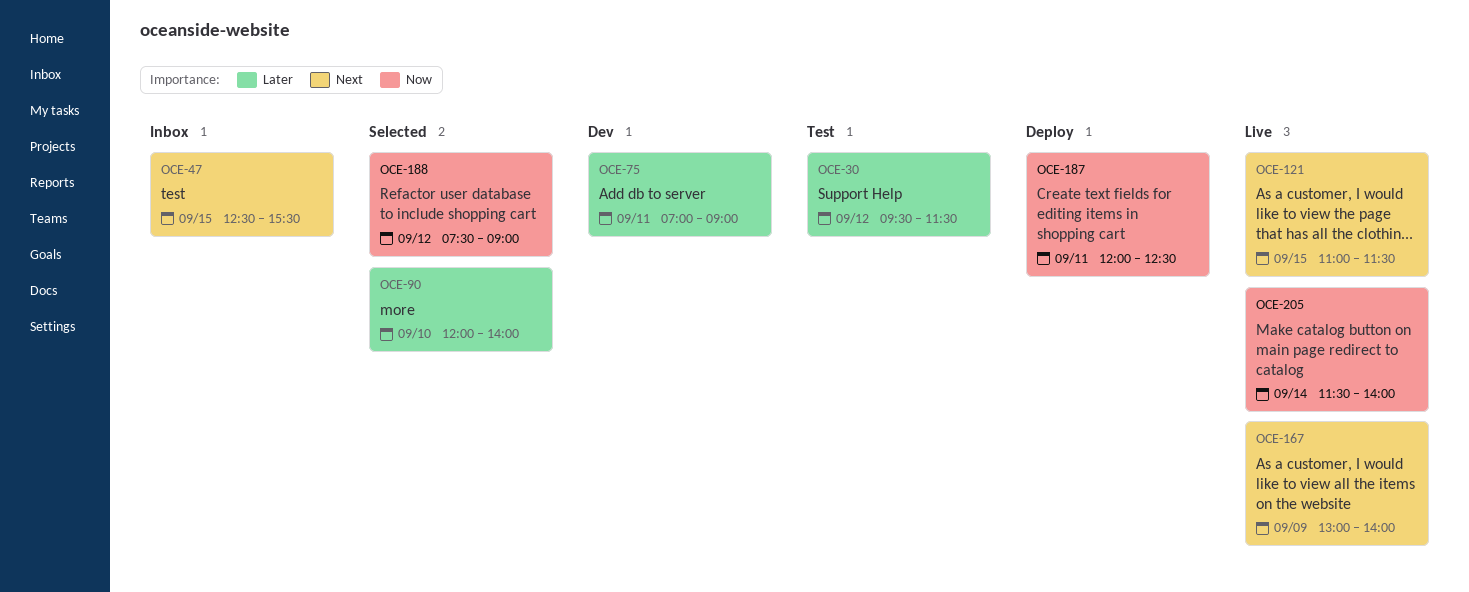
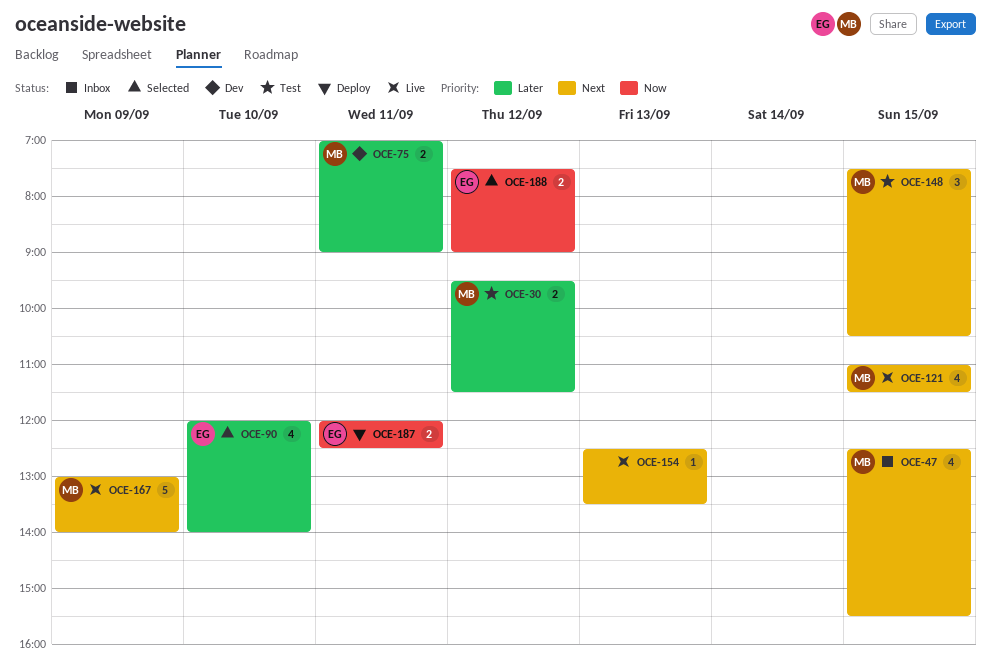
OCE-148: none -> present
OCE-154: none -> present
OCE-205: present -> none

